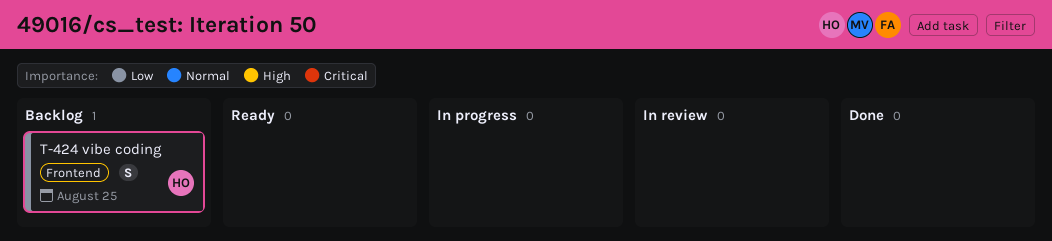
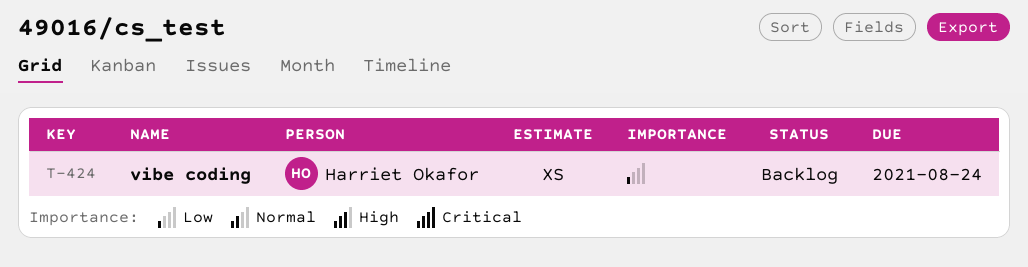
T-424, estimate: S -> XS
T-424, due: Aug 25 -> Aug 24

